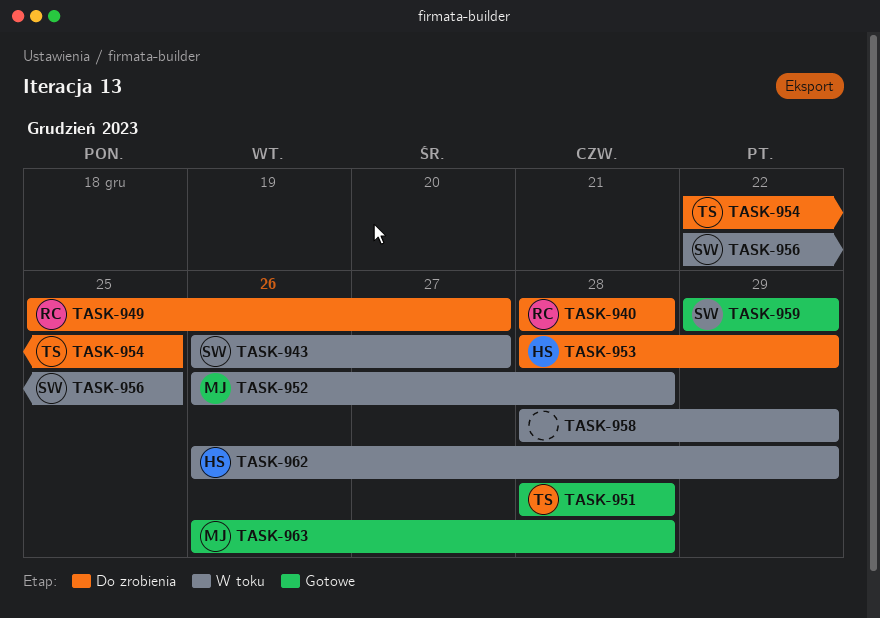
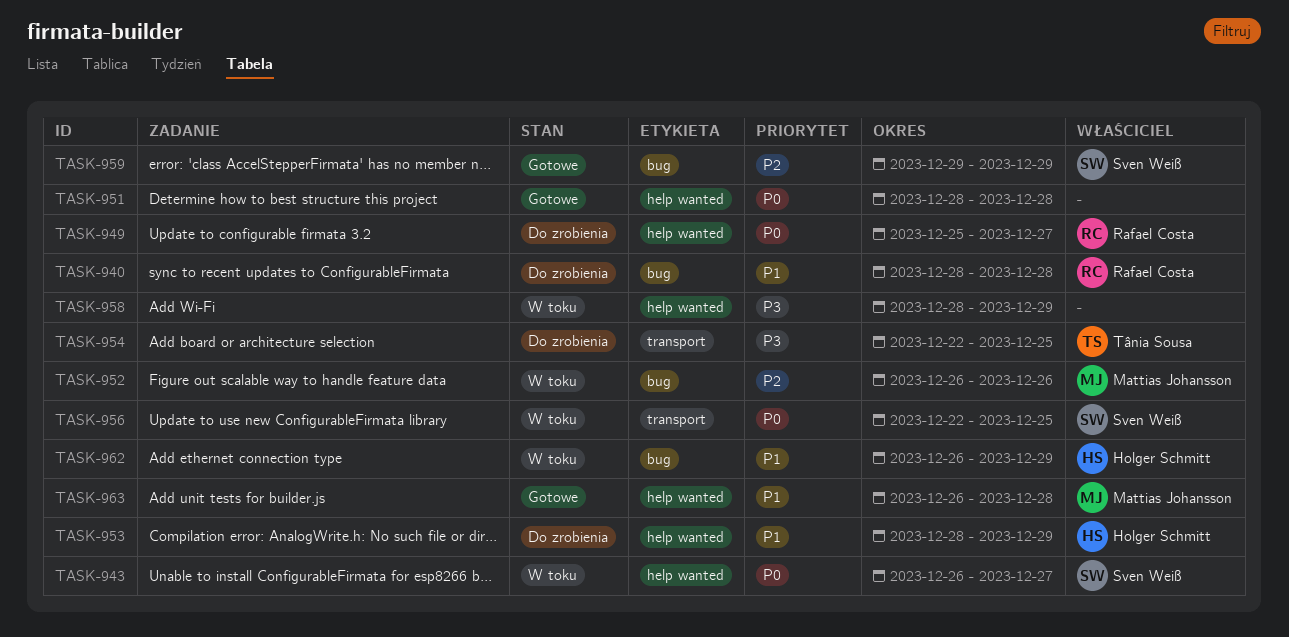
TASK-951, owner: Tânia Sousa -> none
TASK-952, due: Dec 28 -> Dec 26

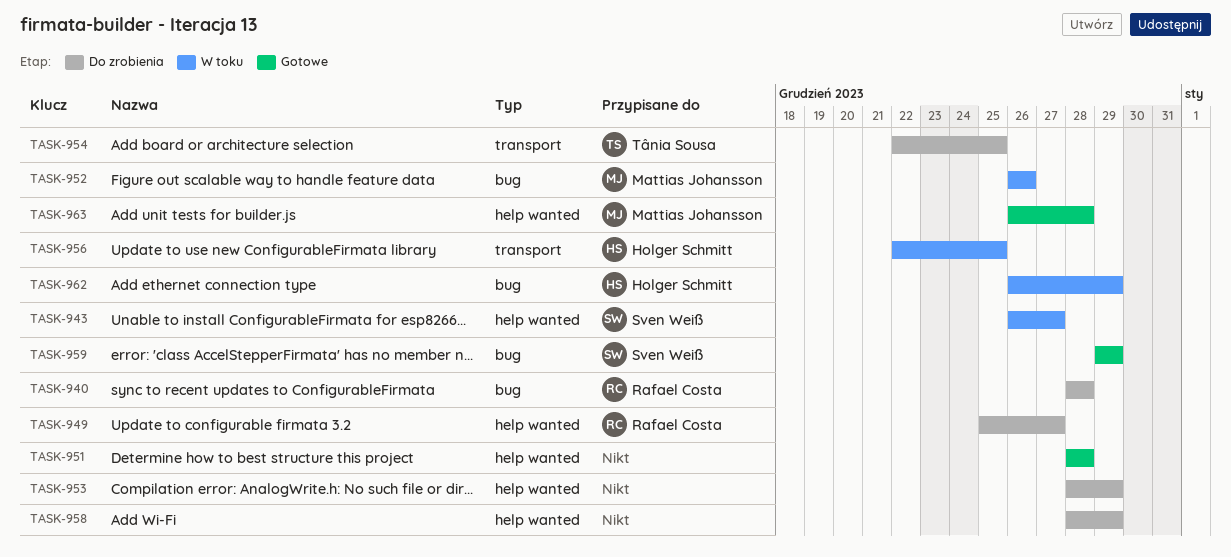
TASK-953, owner: Holger Schmitt -> none
TASK-956, owner: Sven Weiß -> Holger Schmitt
TASK-958, status: W toku -> Do zrobienia

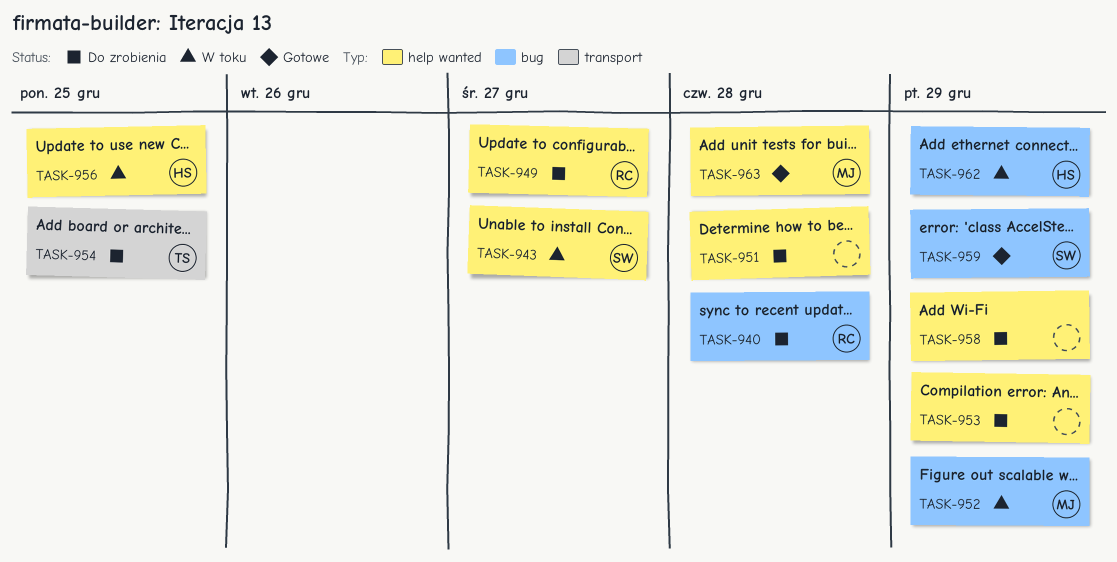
TASK-951, status: Gotowe -> Do zrobienia
TASK-952, due: Dec 26 -> Dec 29
TASK-956, label: transport -> help wanted

